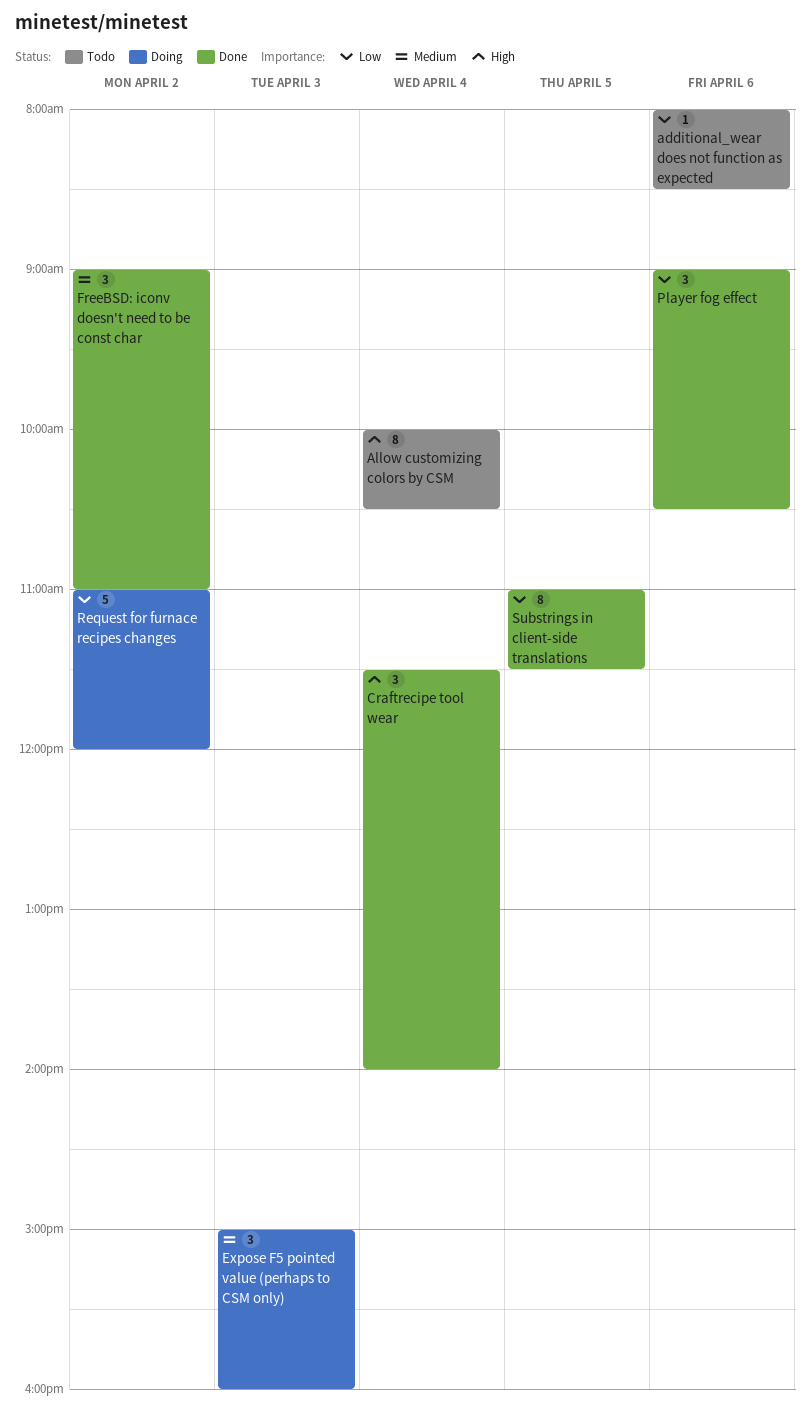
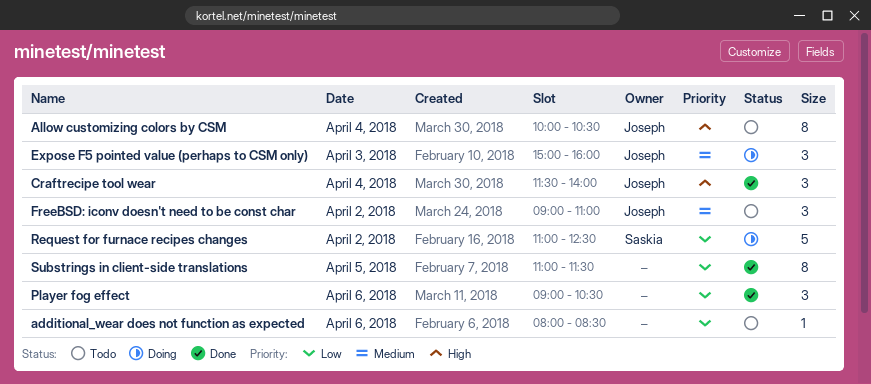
FreeBSD: iconv doesn't need to be const char, status: Done -> Todo
Request for furnace recipes changes, ends: 12:00 -> 12:30

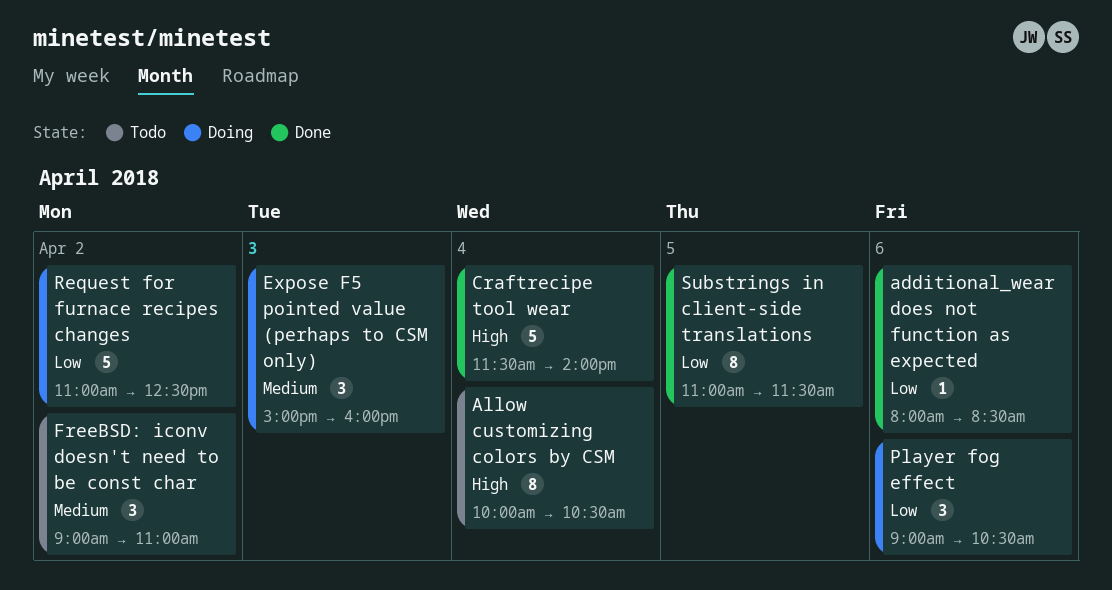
additional_wear does not function as expected, status: Todo -> Done
Craftrecipe tool wear, estimate: 3 -> 5
Player fog effect, status: Done -> Doing

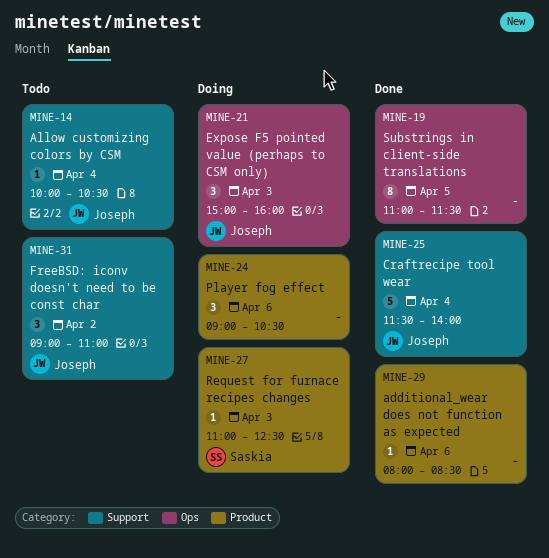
Allow customizing colors by CSM, estimate: 8 -> 1
Request for furnace recipes changes, estimate: 5 -> 1
Request for furnace recipes changes, day: Apr 2 -> Apr 3

